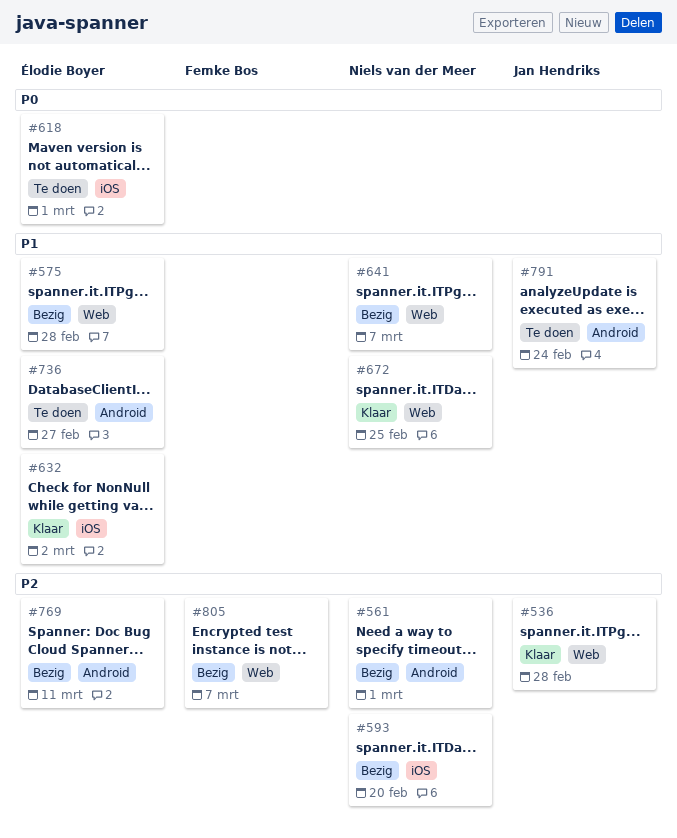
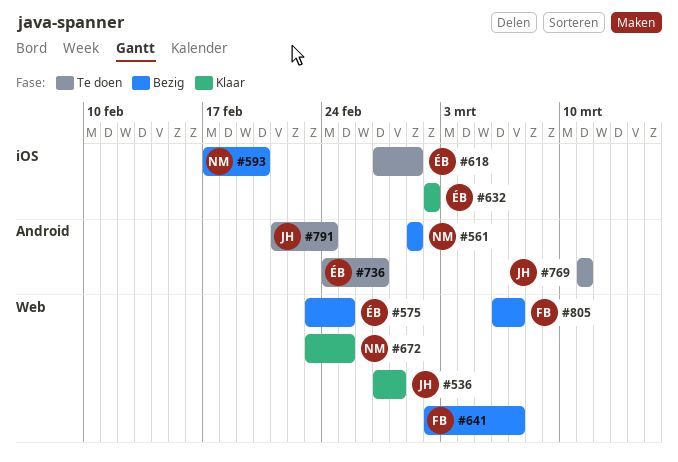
#575, due: Feb 28 -> Feb 25
#641, owner: Niels van der Meer -> Femke Bos
#769, status: Bezig -> Te doen
#769, owner: Élodie Boyer -> Jan Hendriks

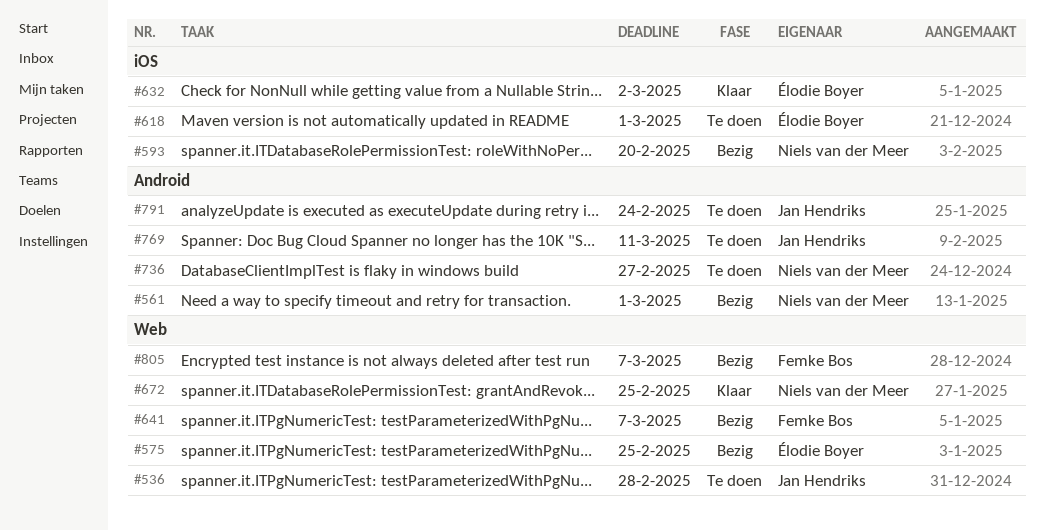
#536, status: Klaar -> Te doen
#736, owner: Élodie Boyer -> Niels van der Meer

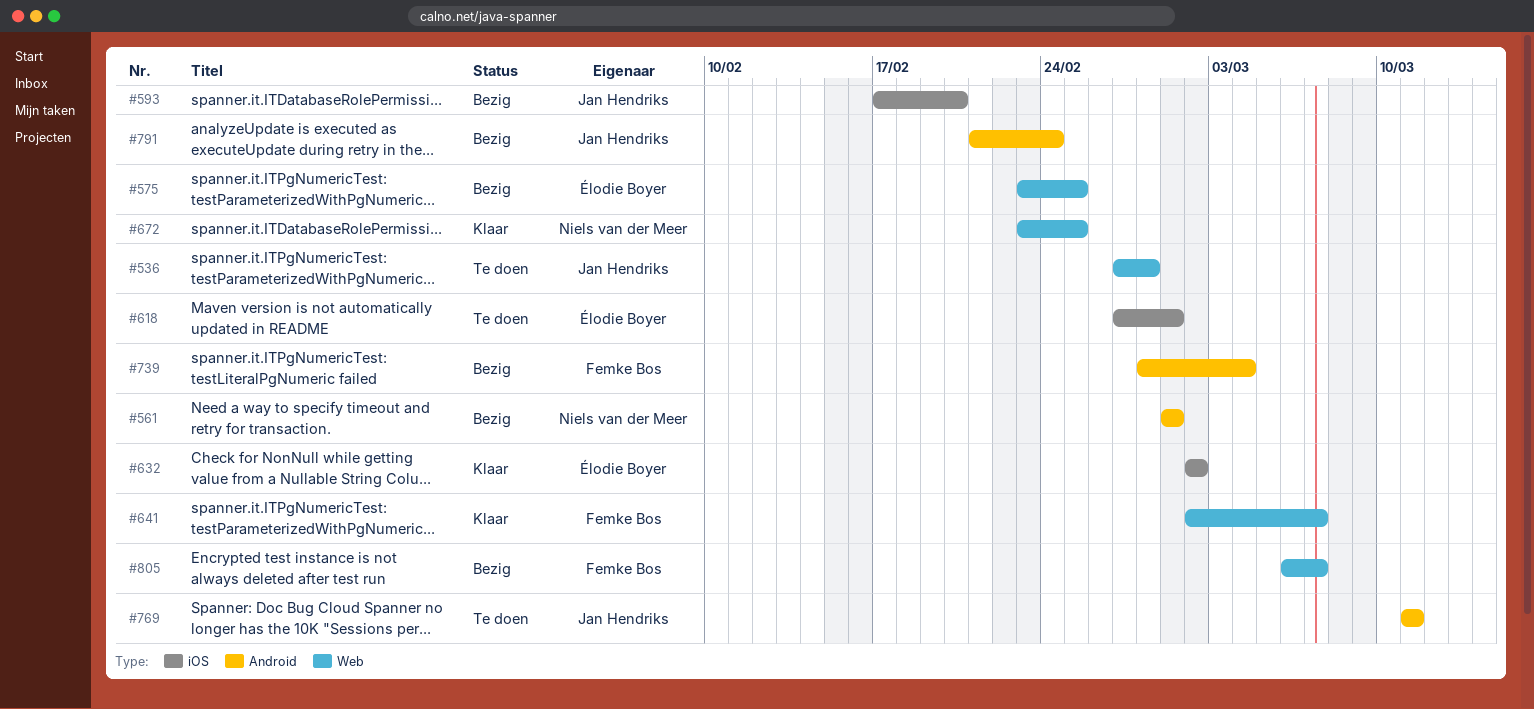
#593, owner: Niels van der Meer -> Jan Hendriks
#641, status: Bezig -> Klaar
#736: present -> none
#739: none -> present
#791, status: Te doen -> Bezig

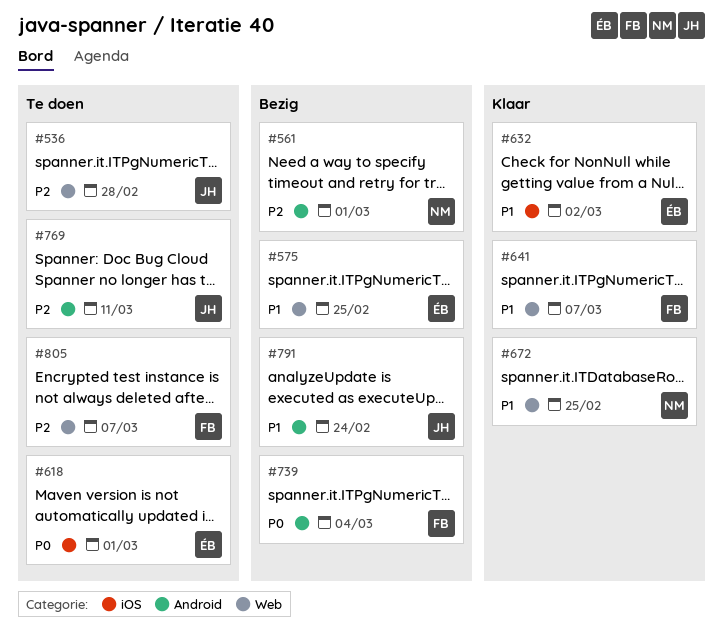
#593: present -> none
#805, status: Bezig -> Te doen

